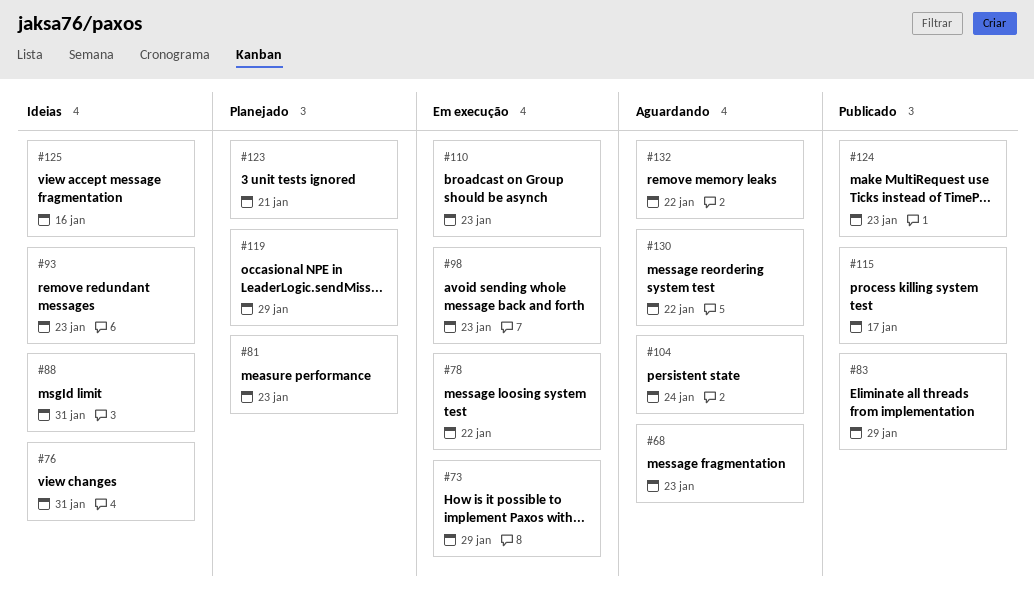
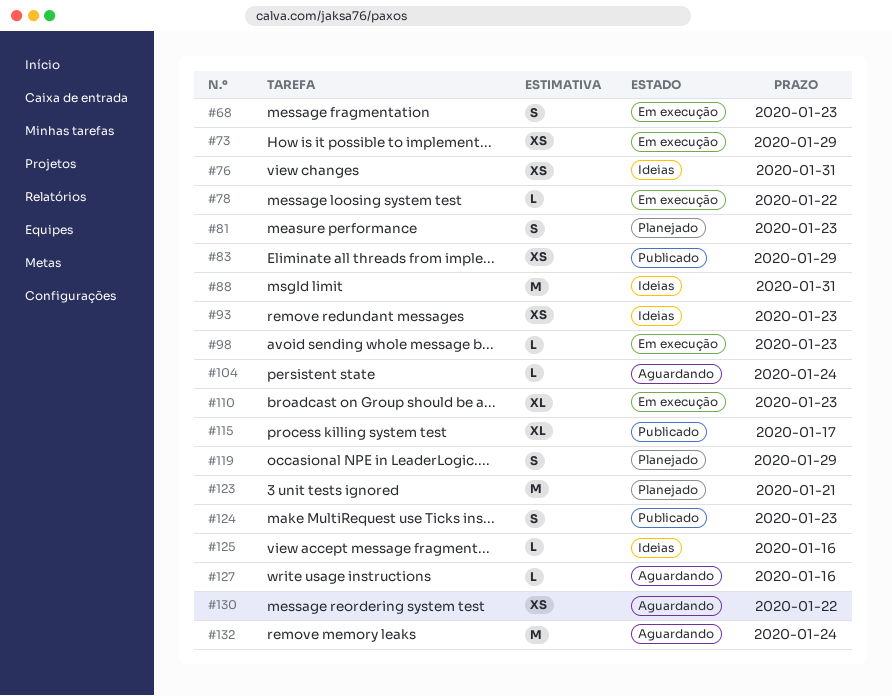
#68, status: Aguardando -> Em execução
#127: none -> present
#132, due: Jan 22 -> Jan 24

